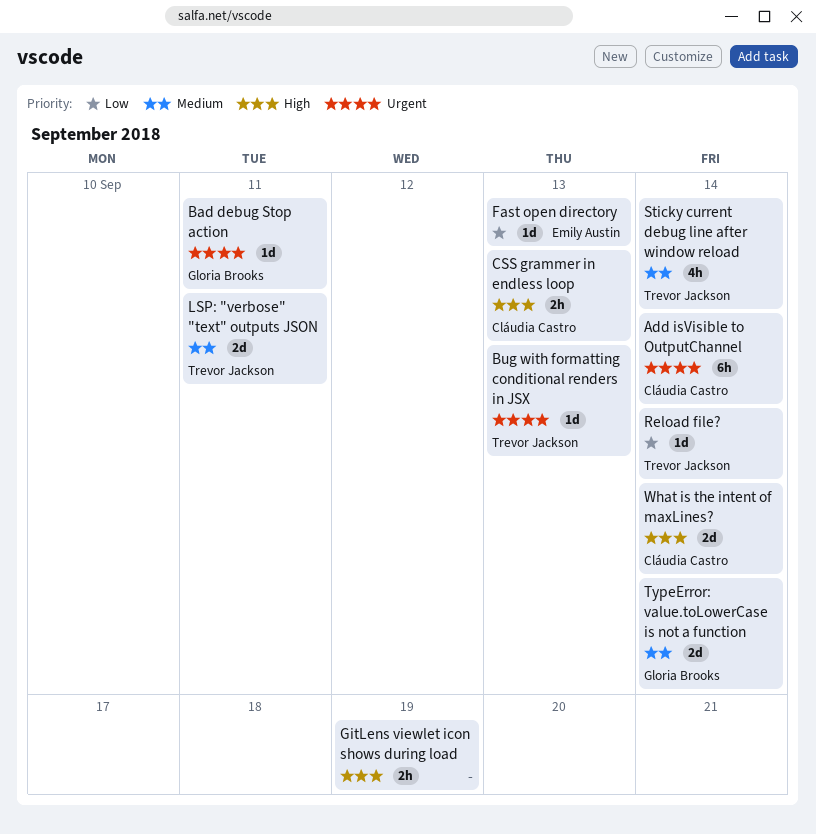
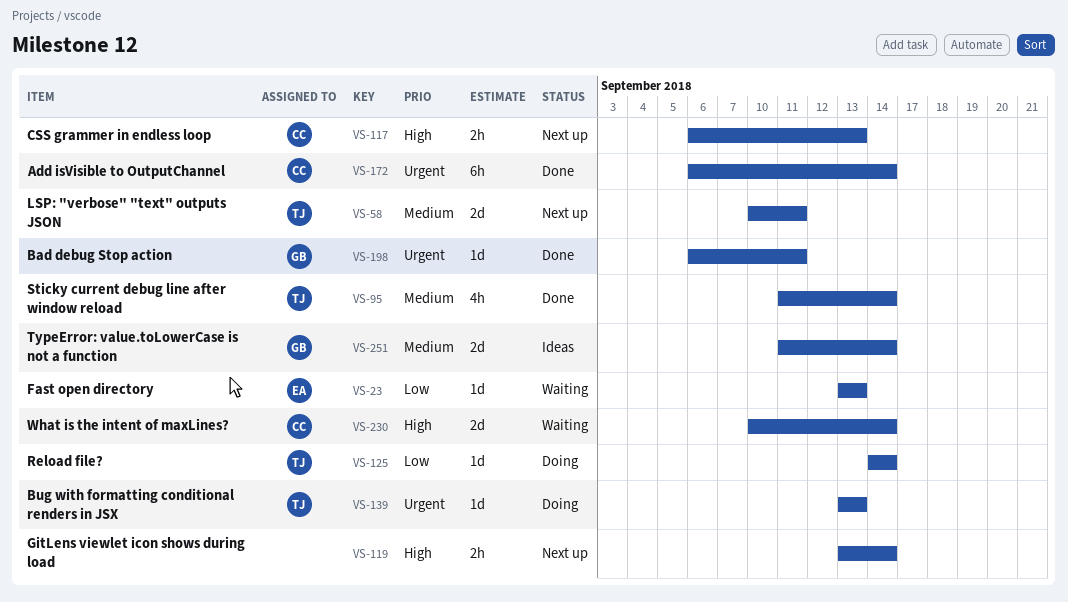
GitLens viewlet icon shows during load, due: Sep 19 -> Sep 14

